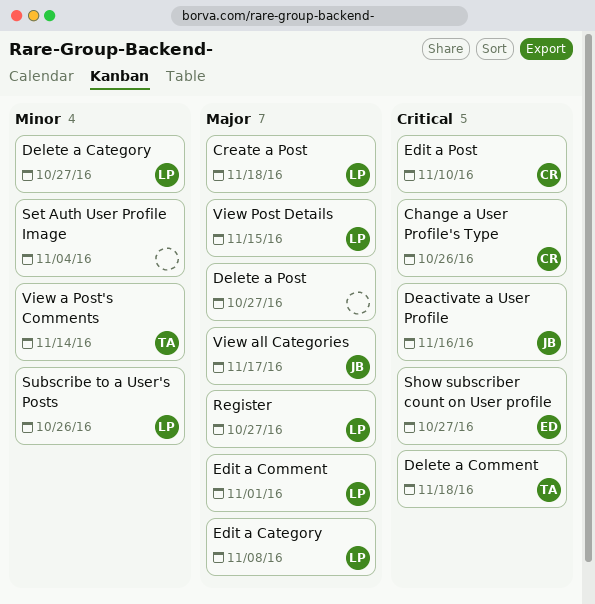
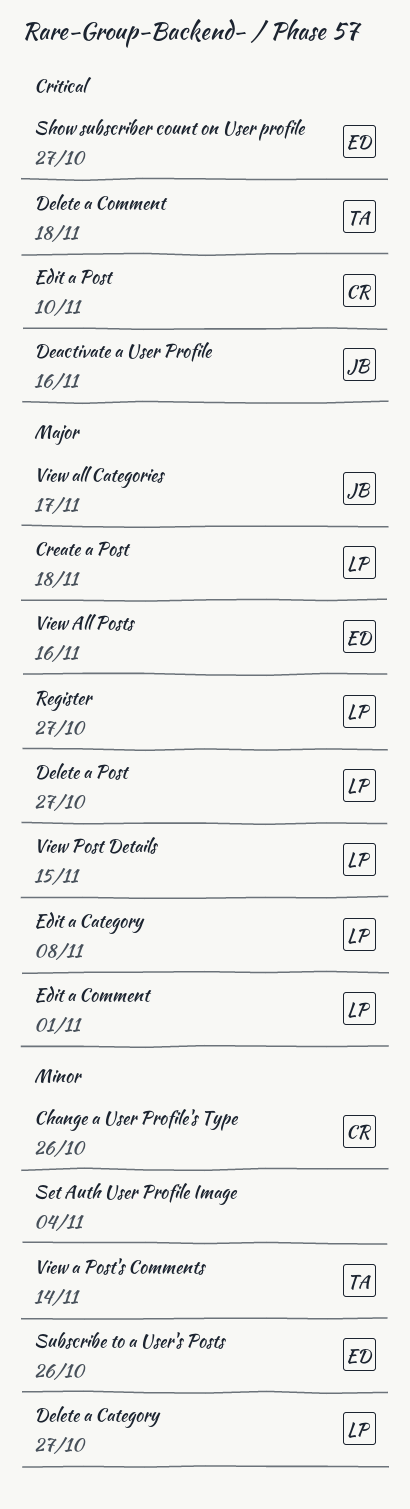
Change a User Profile's Type, priority: Critical -> Minor
Delete a Post, owner: none -> LP
Subscribe to a User's Posts, owner: LP -> ED
View All Posts: none -> present

